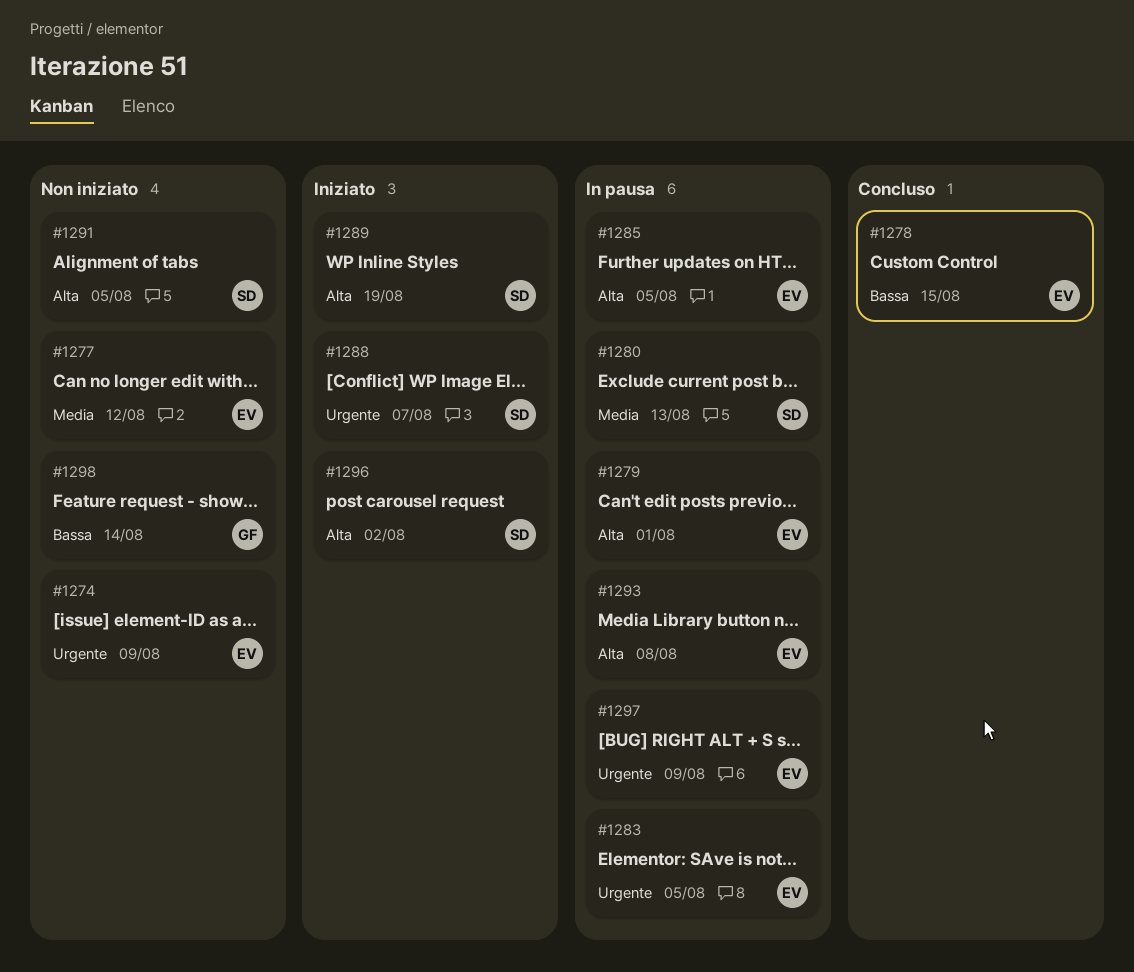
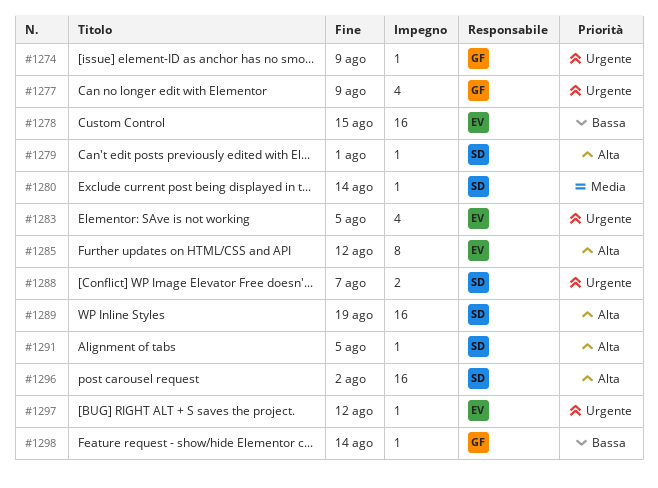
#1274, owner: EV -> GF
#1277, owner: EV -> GF
#1277, priority: Media -> Urgente
#1277, due: Aug 12 -> Aug 9
#1279, owner: EV -> SD
#1280, due: Aug 13 -> Aug 14
#1285, due: Aug 5 -> Aug 12
#1293: present -> none
#1297, due: Aug 9 -> Aug 12

